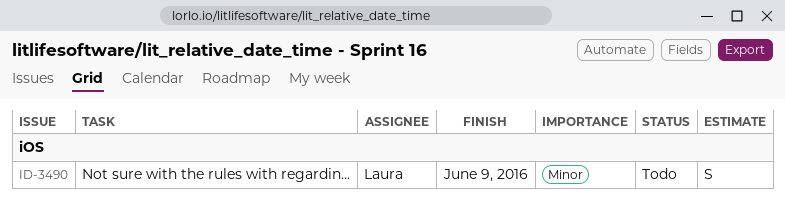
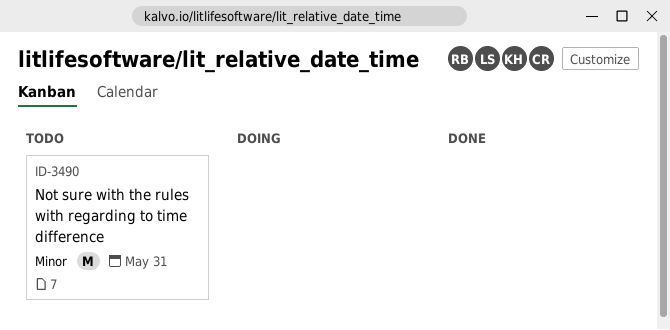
ID-3490, estimate: S -> M
ID-3490, due: Jun 9 -> May 31

